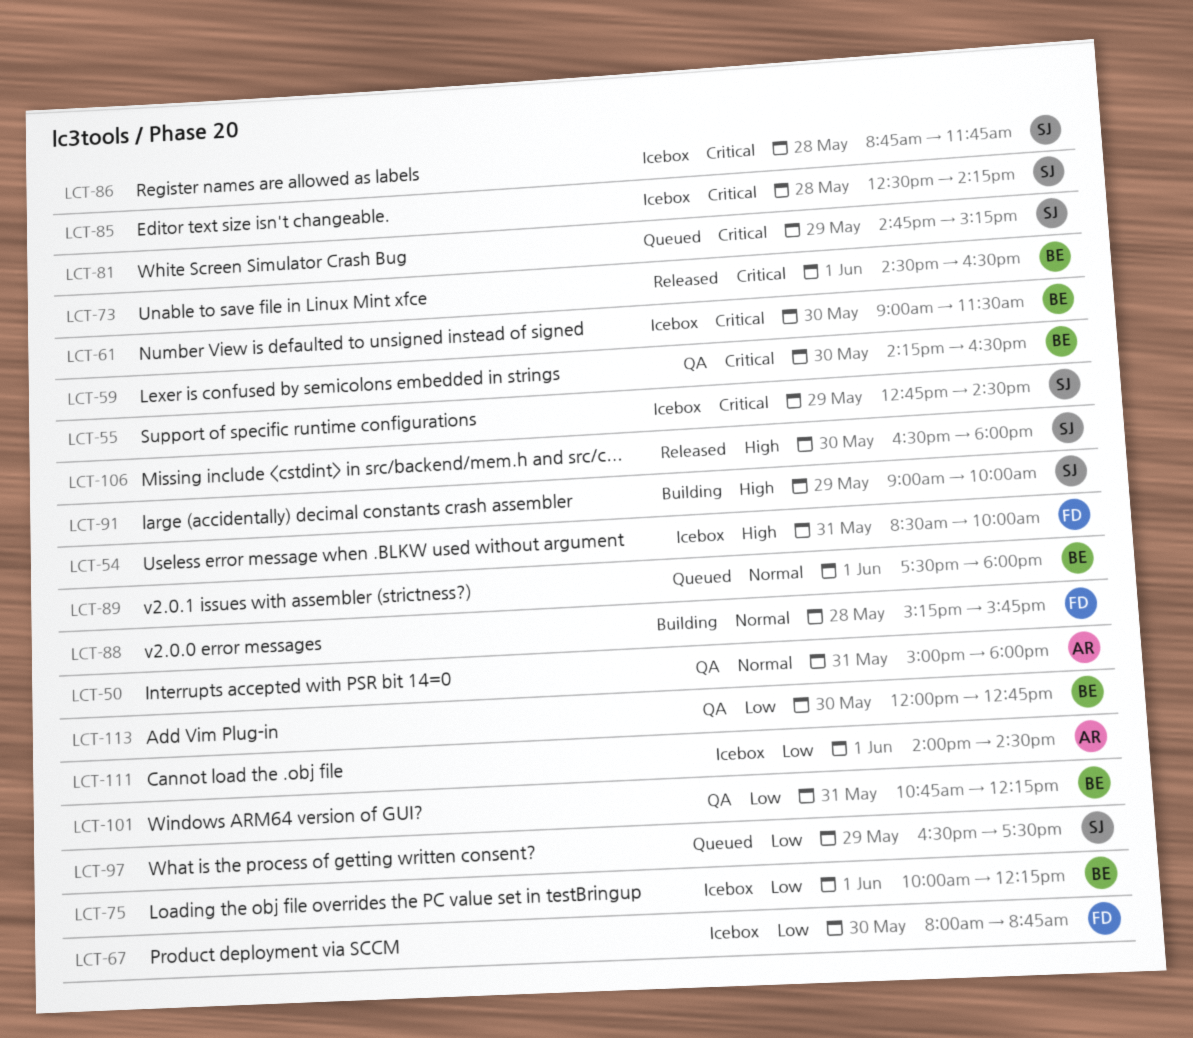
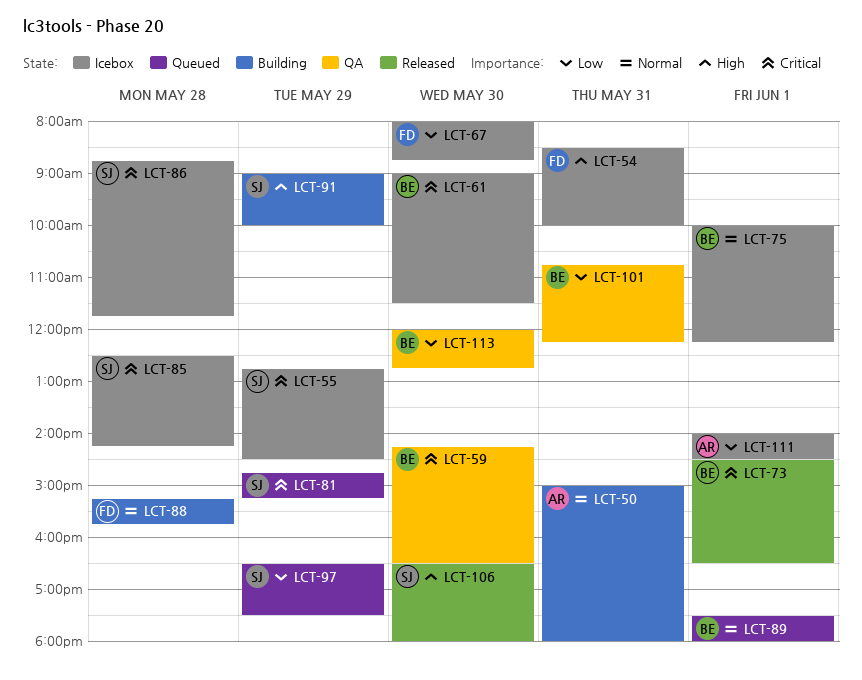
LCT-50, status: QA -> Building
LCT-75, priority: Low -> Normal

